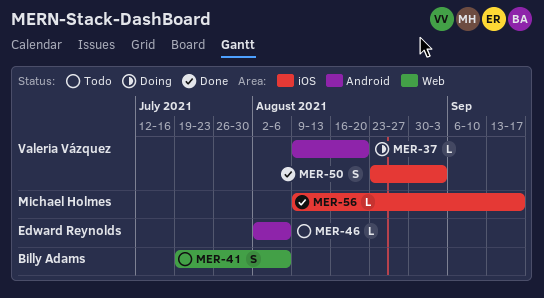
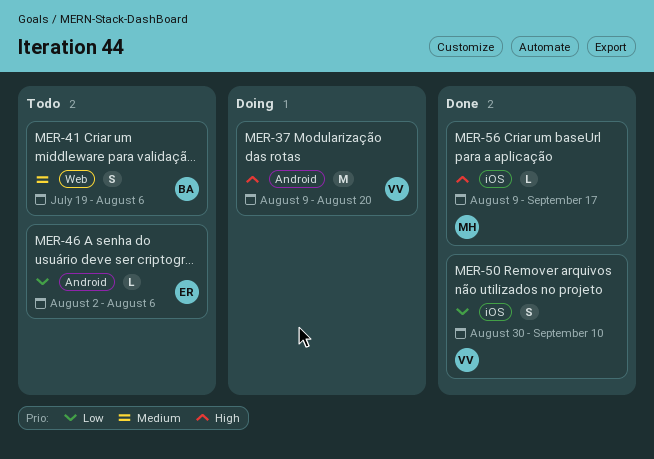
MER-37, estimate: L -> M
MER-50, start: Aug 23 -> Aug 30
MER-50, due: Sep 3 -> Sep 10

